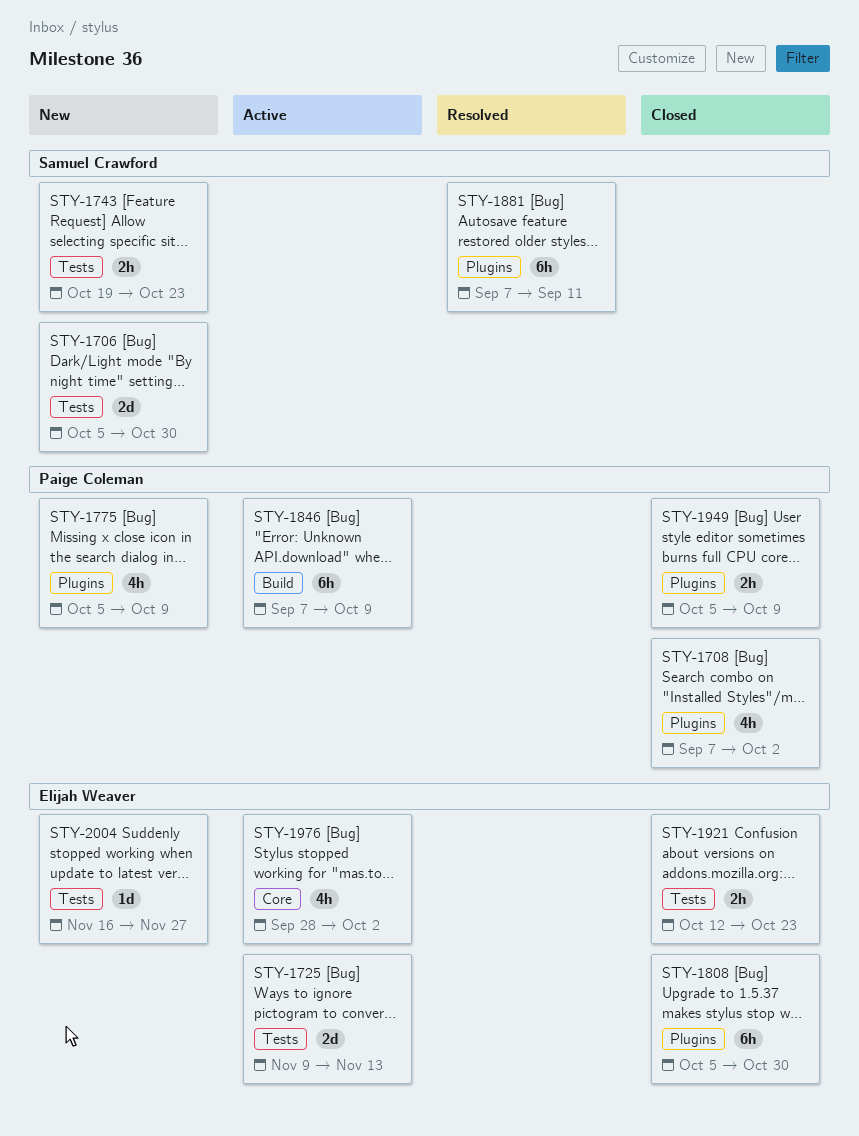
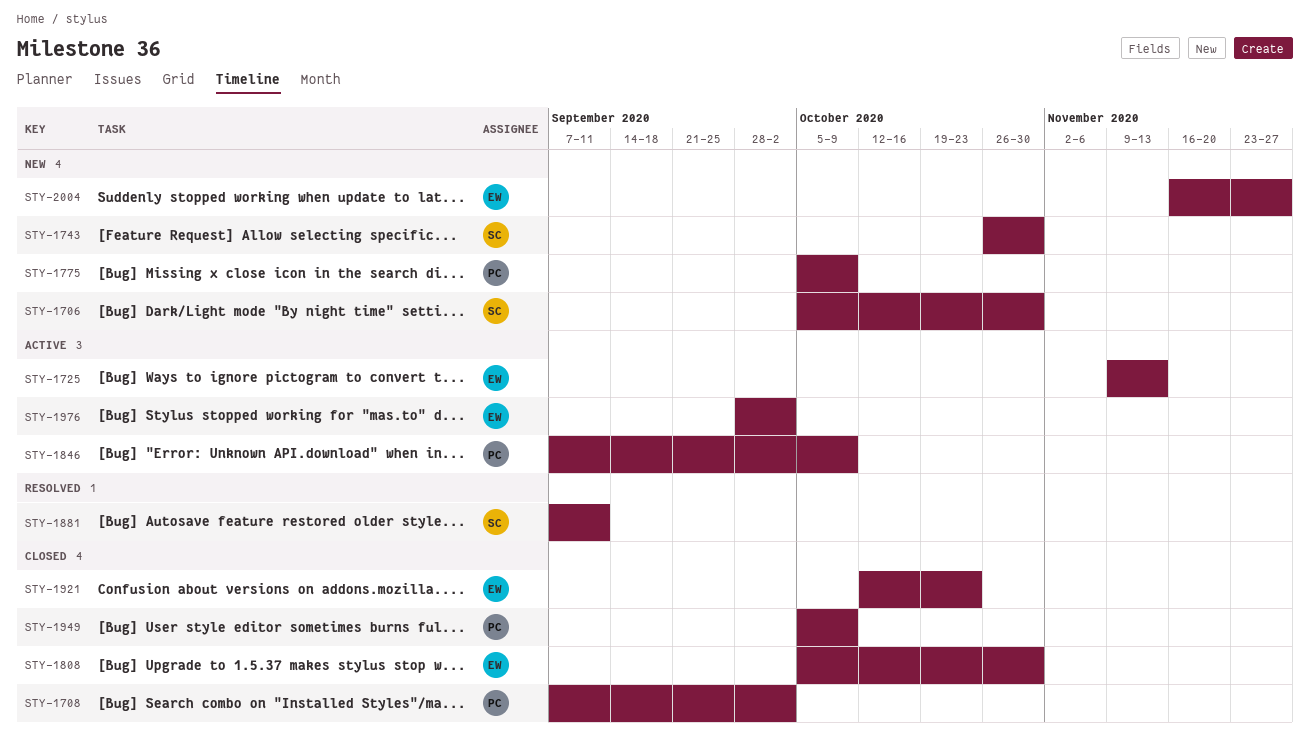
STY-1743, start: Oct 19 -> Oct 26
STY-1743, due: Oct 23 -> Oct 30

